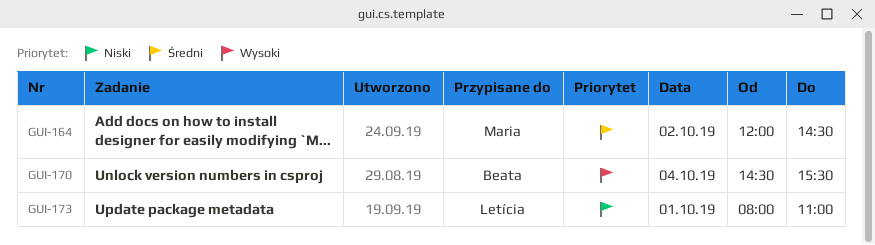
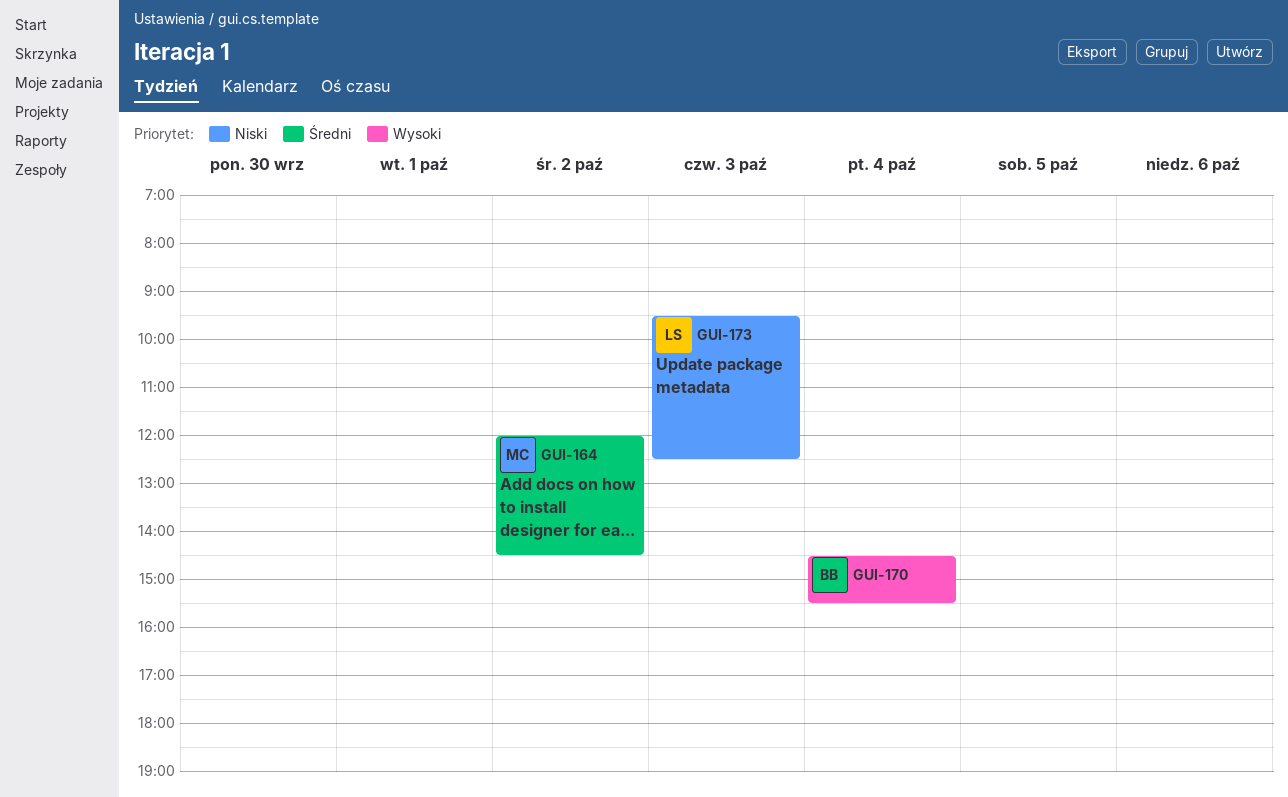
GUI-173, day: Oct 1 -> Oct 3
GUI-173, begins: 08:00 -> 09:30
GUI-173, ends: 11:00 -> 12:30

